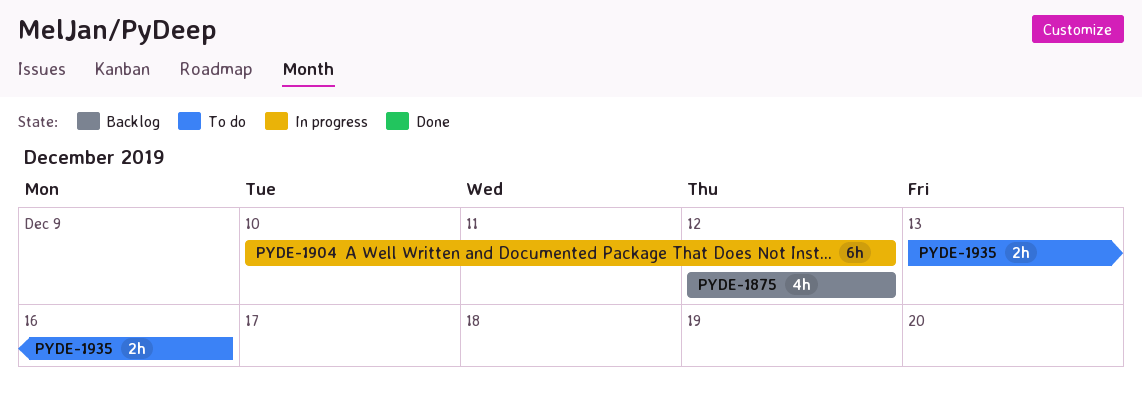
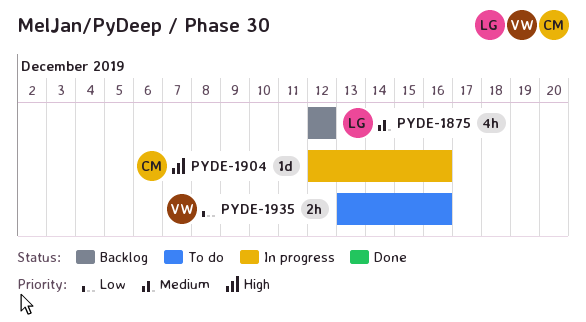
PYDE-1904, estimate: 6h -> 1d
PYDE-1904, start: Dec 10 -> Dec 12
PYDE-1904, due: Dec 12 -> Dec 16

